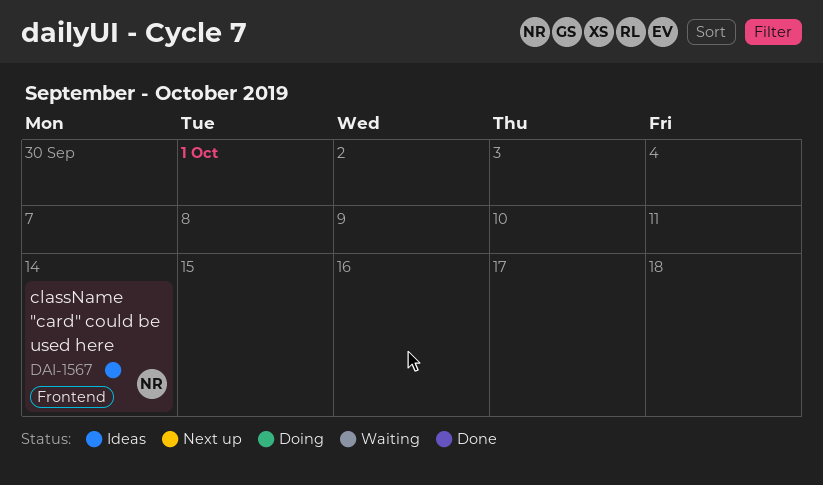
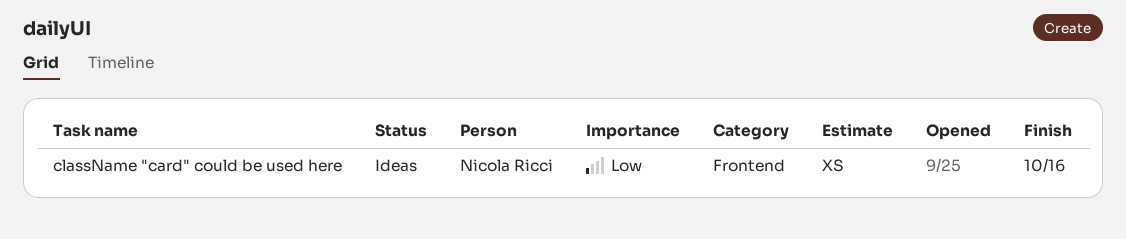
className "card" could be used here, due: Oct 14 -> Oct 16

